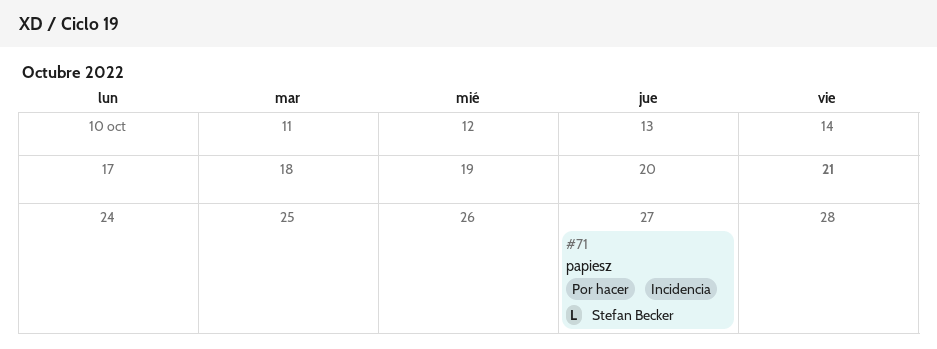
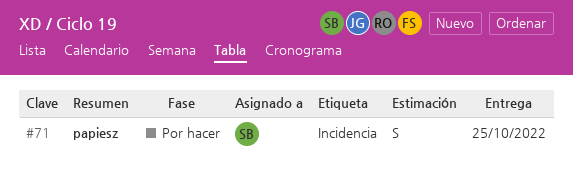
#71, estimate: L -> S
#71, due: Oct 27 -> Oct 25

